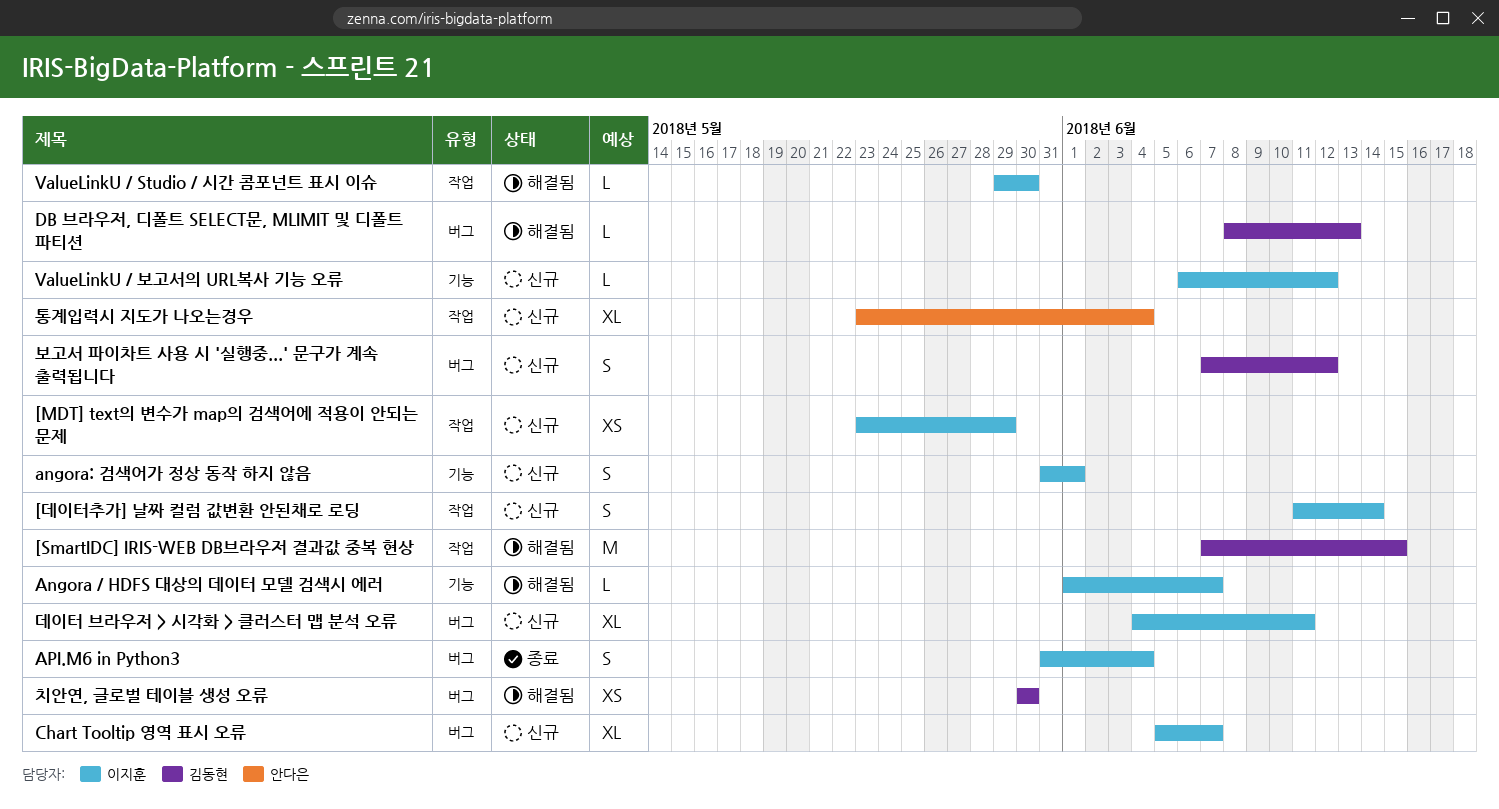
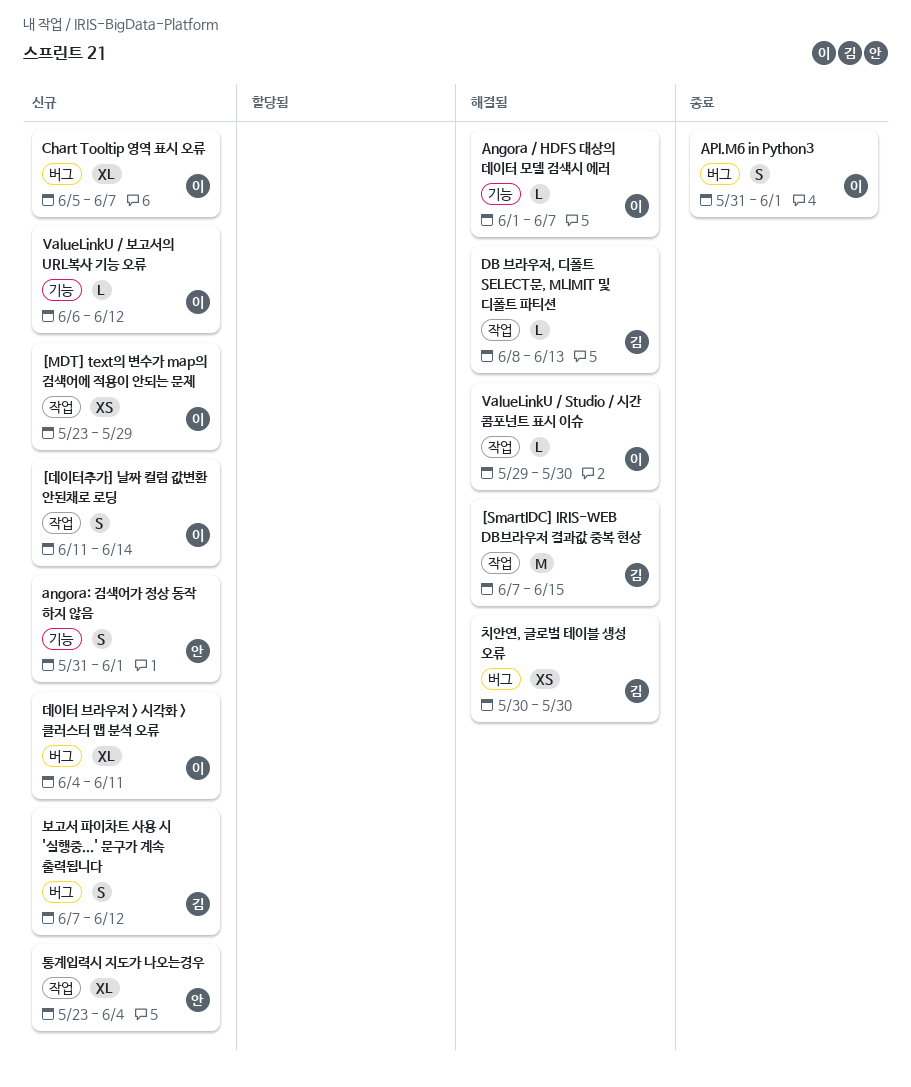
angora: 검색어가 정상 동작 하지 않음, owner: 이지훈 -> 안다은
API.M6 in Python3, due: Jun 4 -> Jun 1
DB 브라우저, 디폴트 SELECT문, MLIMIT 및 디폴트 파티션, label: 버그 -> 작업

